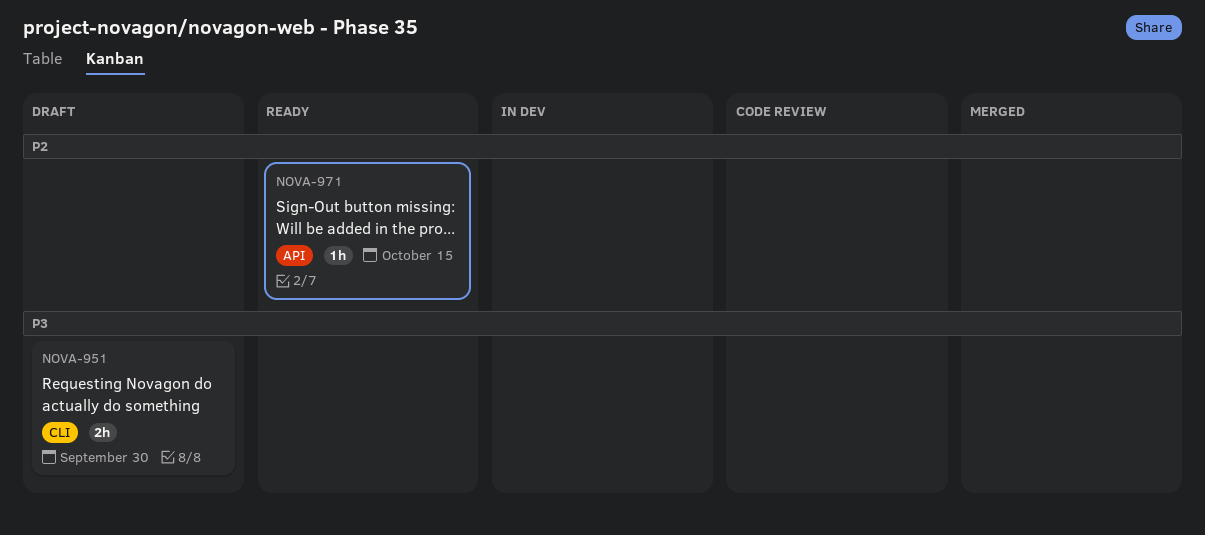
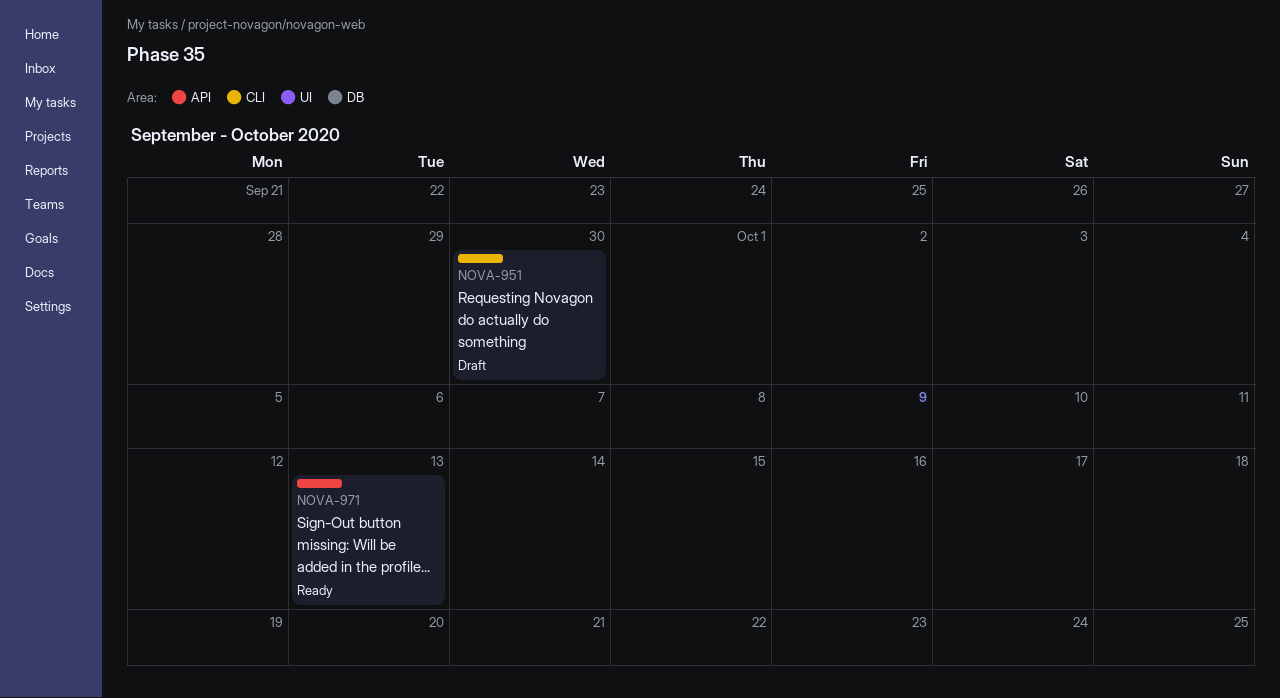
NOVA-971, due: Oct 15 -> Oct 13

